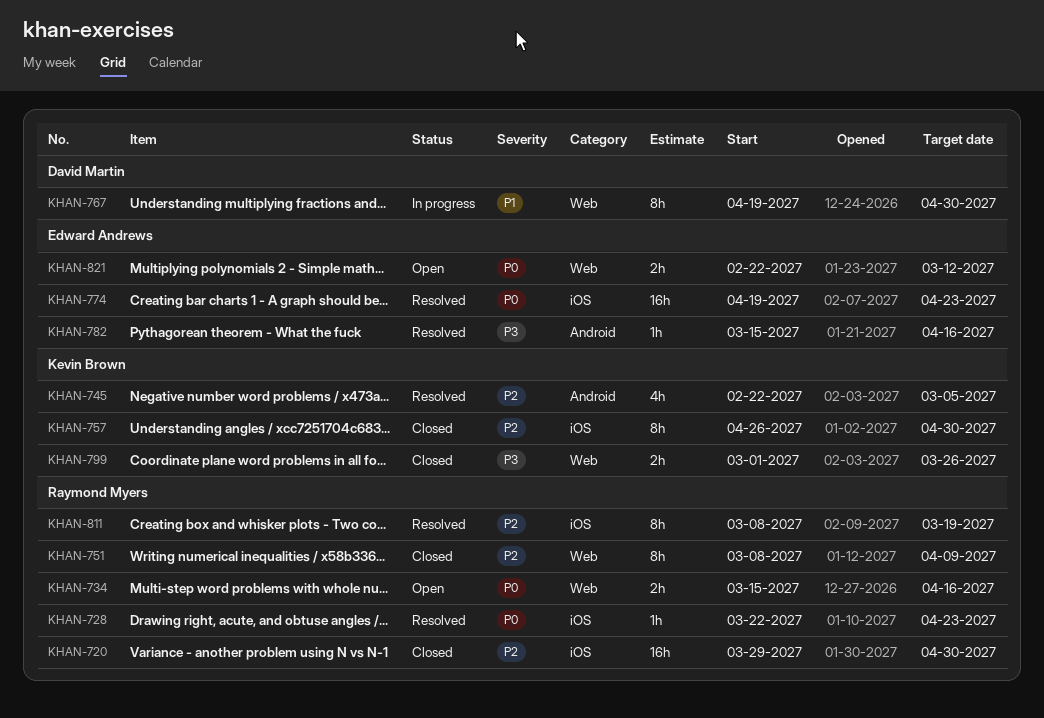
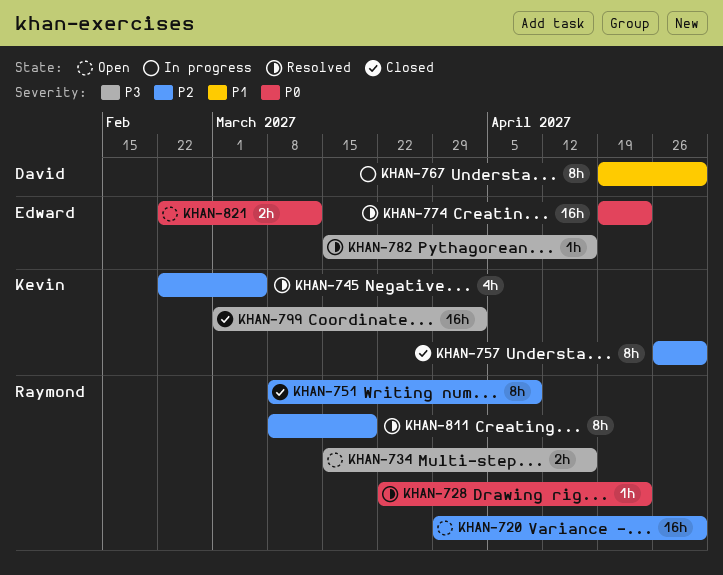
KHAN-720, status: Closed -> Open
KHAN-734, priority: P0 -> P3
KHAN-799, estimate: 2h -> 16h
KHAN-799, due: Mar 26 -> Apr 2

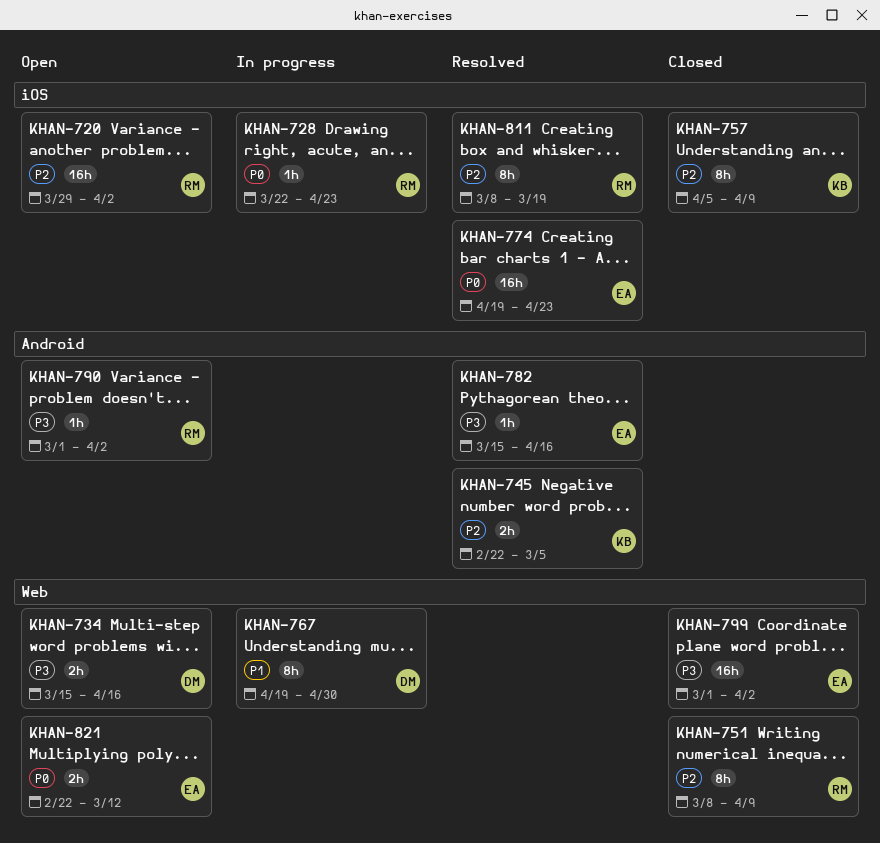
KHAN-720, due: Apr 30 -> Apr 2
KHAN-728, status: Resolved -> In progress
KHAN-734, owner: Raymond -> David
KHAN-745, estimate: 4h -> 2h
KHAN-757, start: Apr 26 -> Apr 5
KHAN-757, due: Apr 30 -> Apr 9
KHAN-790: none -> present
KHAN-799, owner: Kevin -> Edward

